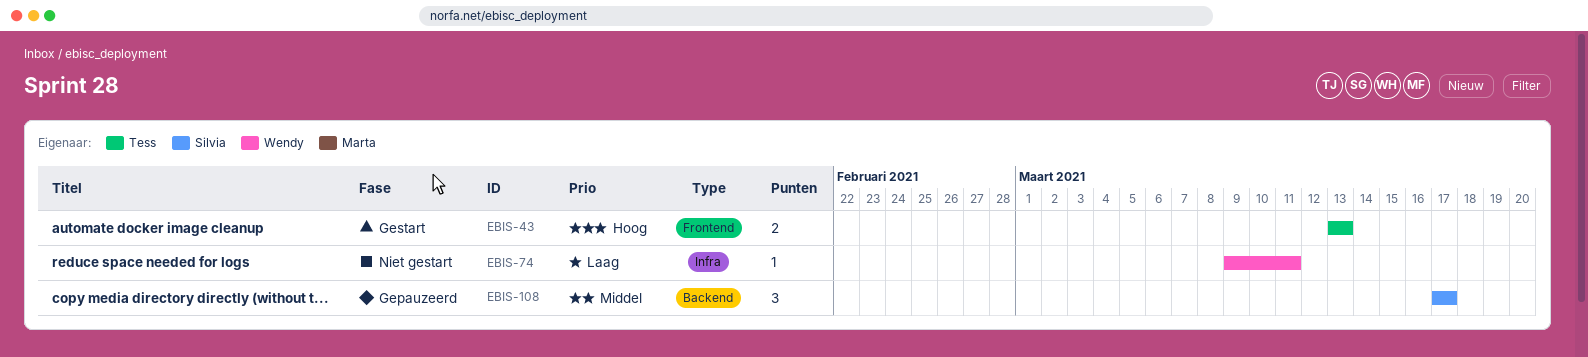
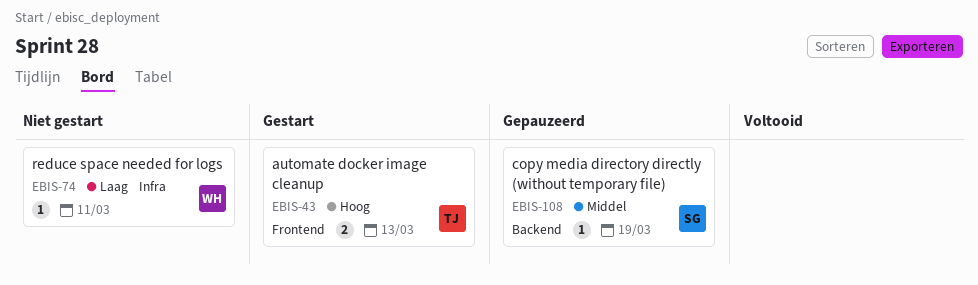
EBIS-108, estimate: 3 -> 1
EBIS-108, due: Mar 17 -> Mar 19

